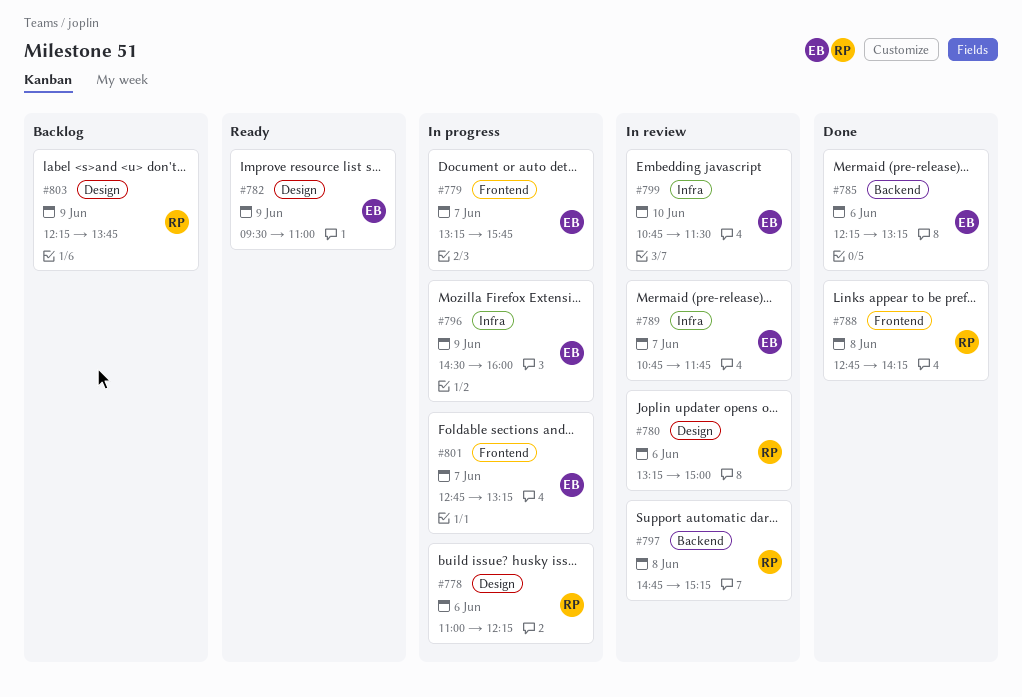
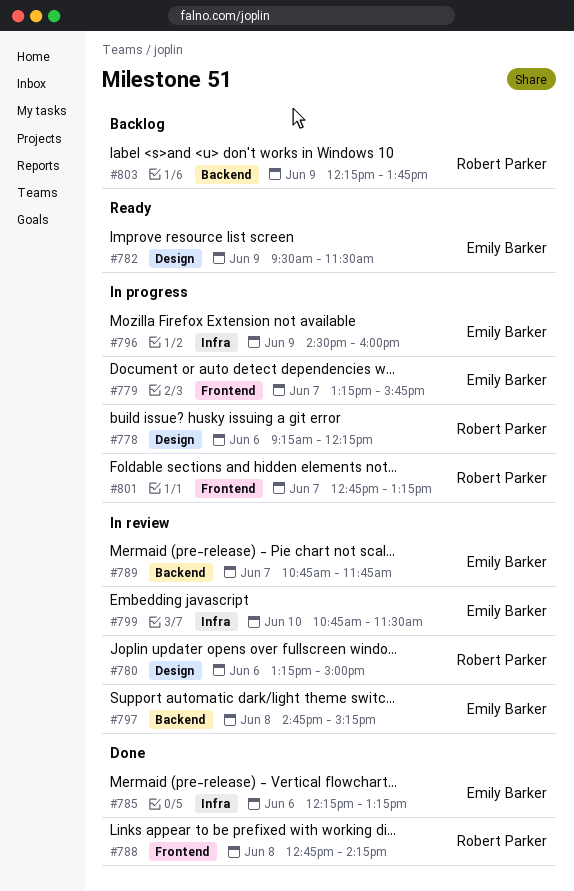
#778, begins: 11:00 -> 09:15
#782, ends: 11:00 -> 11:30
#785, label: Backend -> Infra
#789, label: Infra -> Backend
#797, owner: Robert Parker -> Emily Barker
#801, owner: Emily Barker -> Robert Parker
#803, label: Design -> Backend

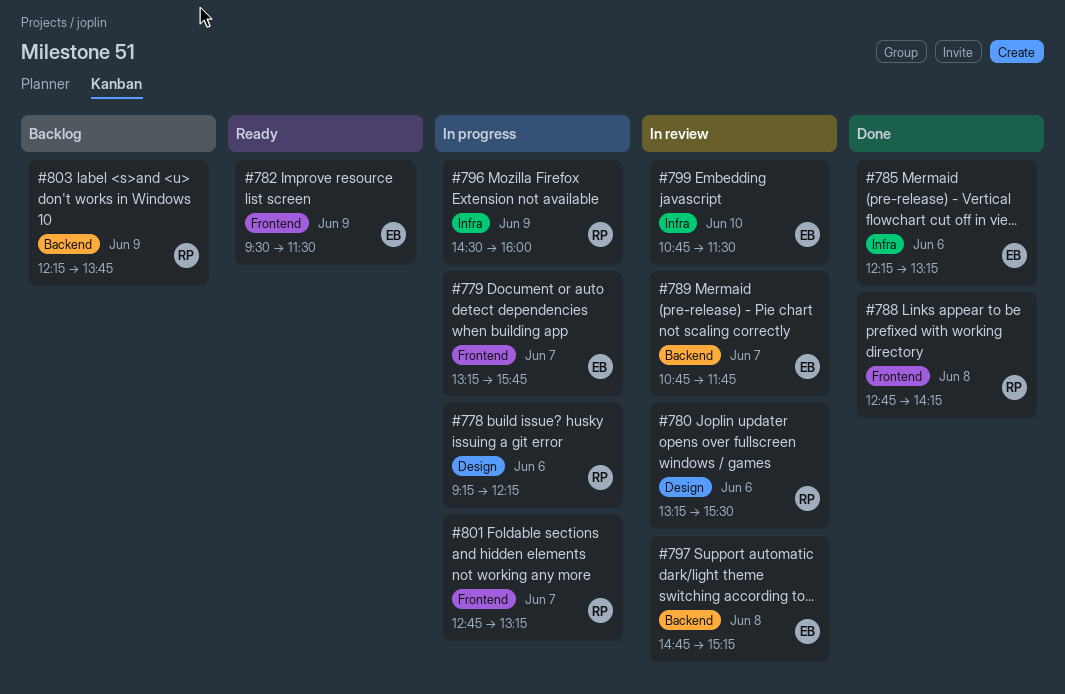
#780, ends: 15:00 -> 15:30
#782, label: Design -> Frontend
#796, owner: Emily Barker -> Robert Parker

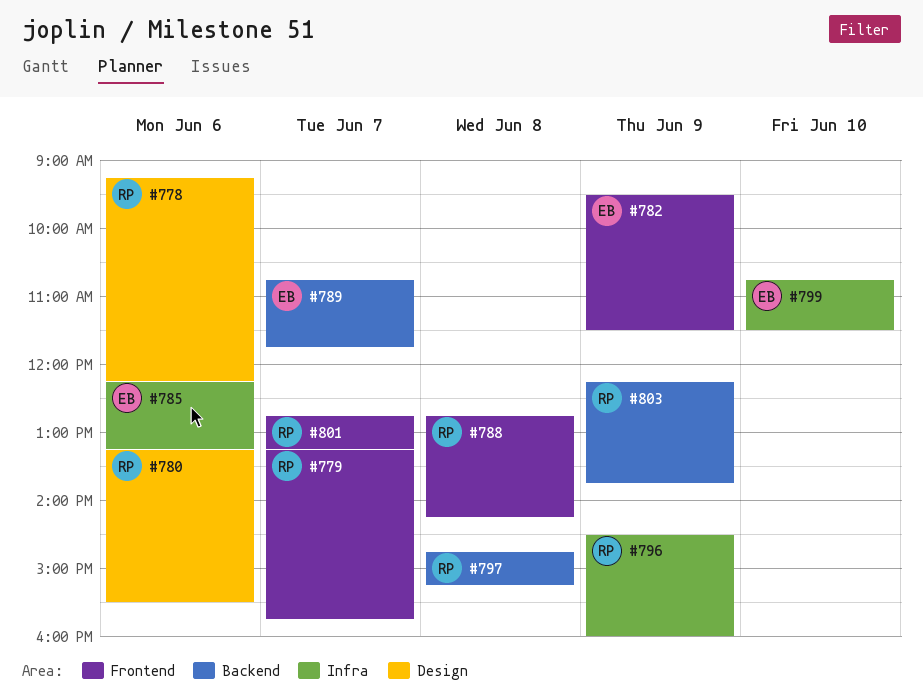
#779, owner: EB -> RP
#797, owner: EB -> RP

